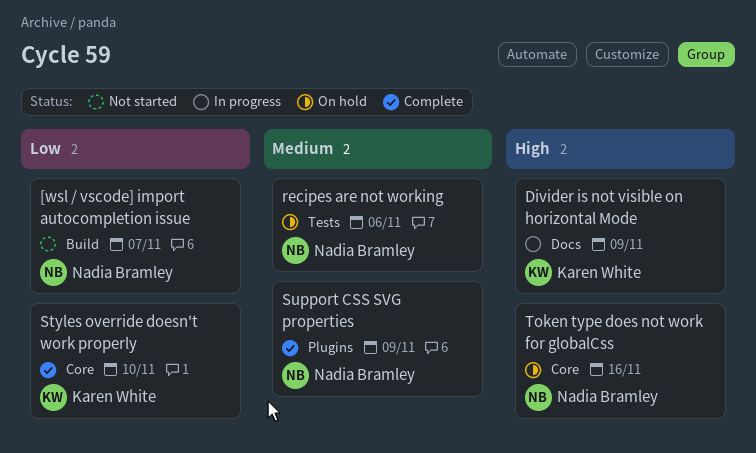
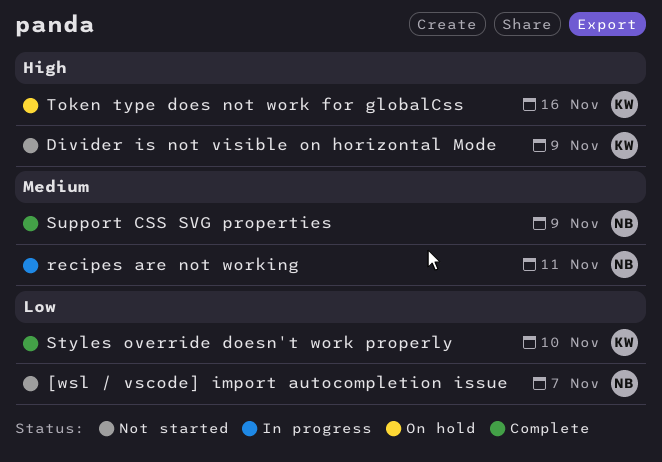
Divider is not visible on horizontal Mode, status: In progress -> Not started
recipes are not working, status: On hold -> In progress
recipes are not working, due: Nov 6 -> Nov 11
Token type does not work for globalCss, owner: Nadia Bramley -> Karen White

